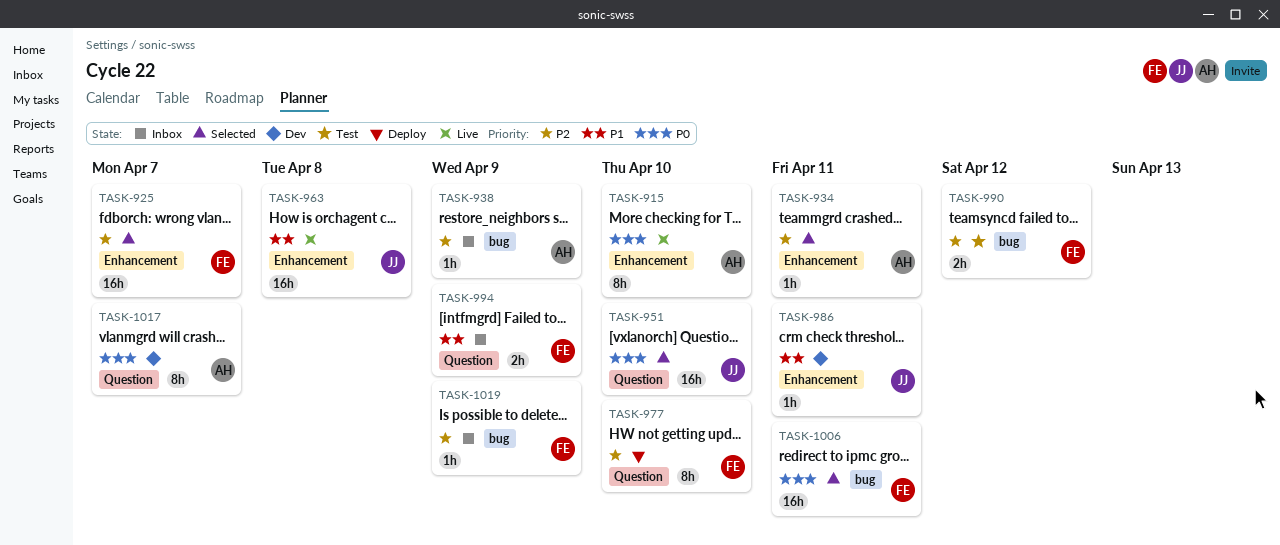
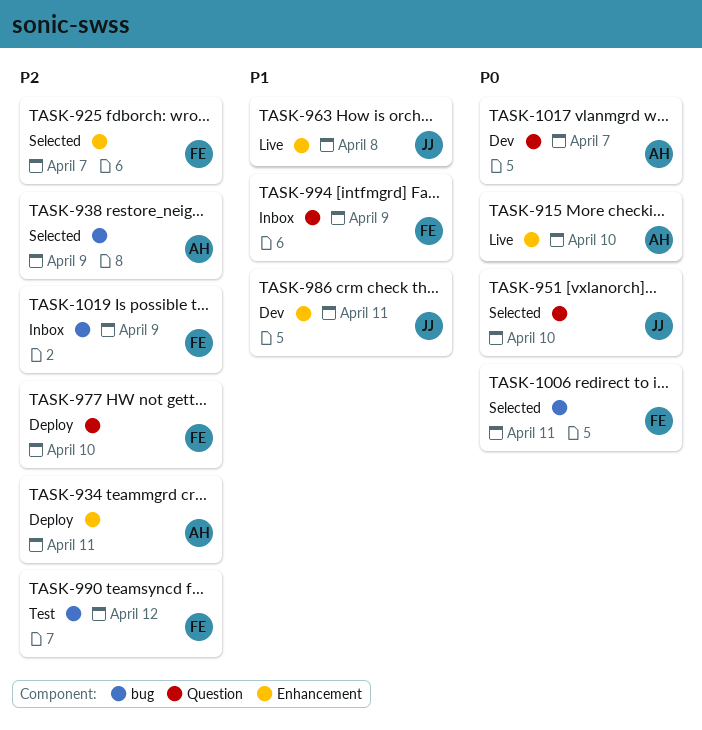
TASK-934, status: Selected -> Deploy
TASK-938, status: Inbox -> Selected

